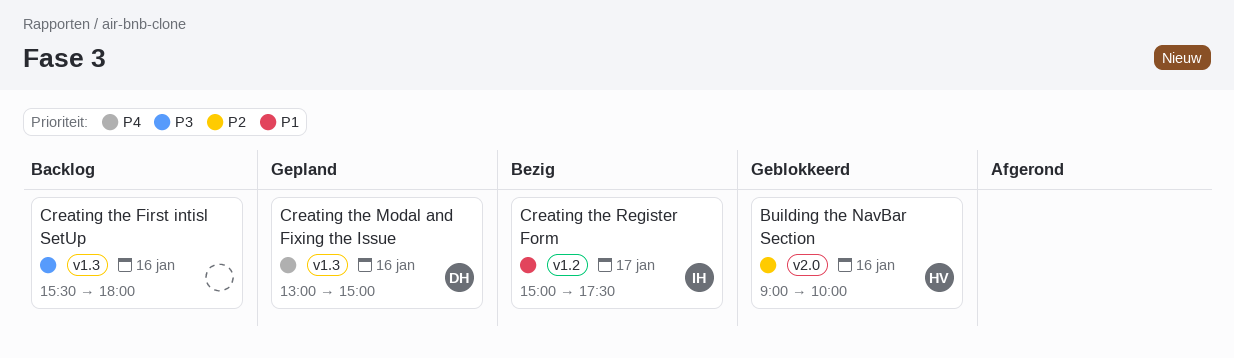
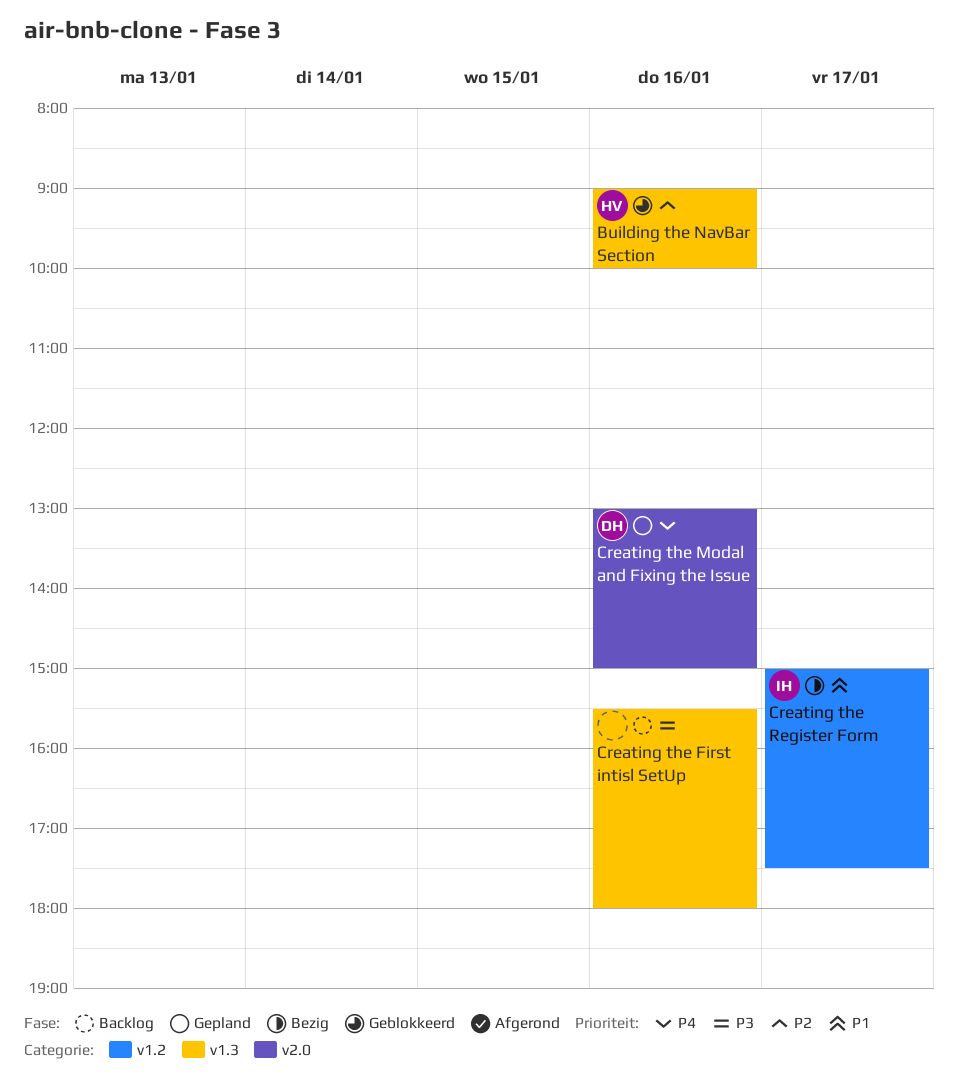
Building the NavBar Section, label: v2.0 -> v1.3
Creating the Modal and Fixing the Issue, label: v1.3 -> v2.0

